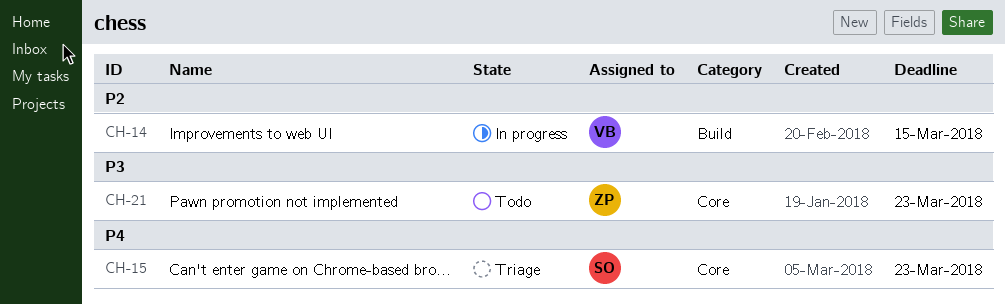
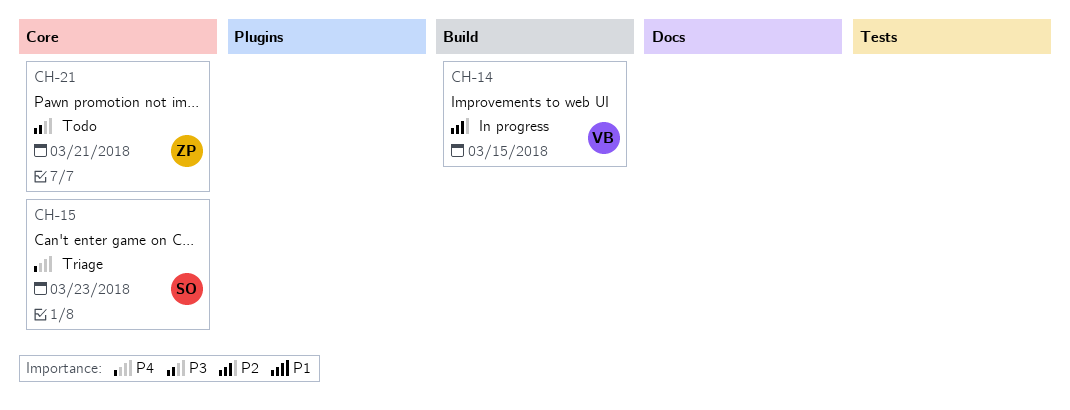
CH-21, due: Mar 23 -> Mar 21

